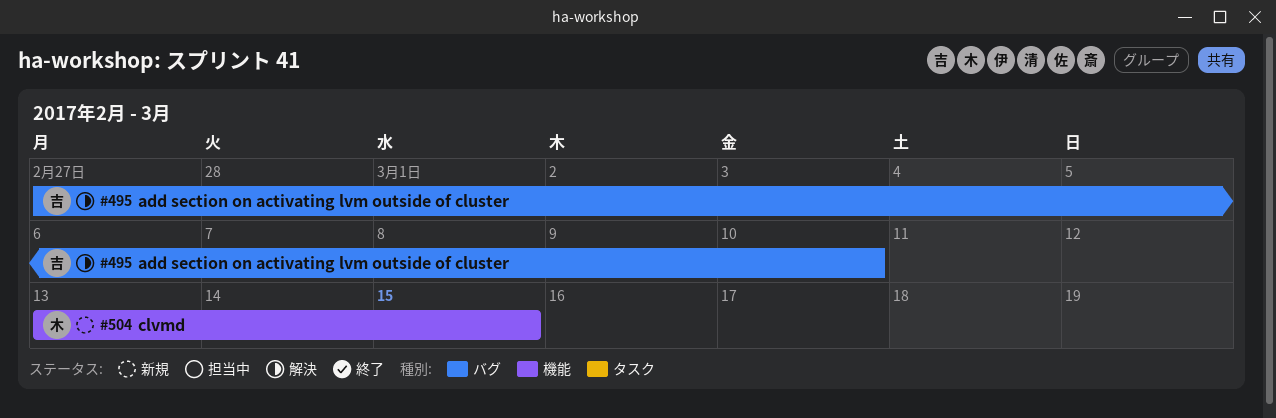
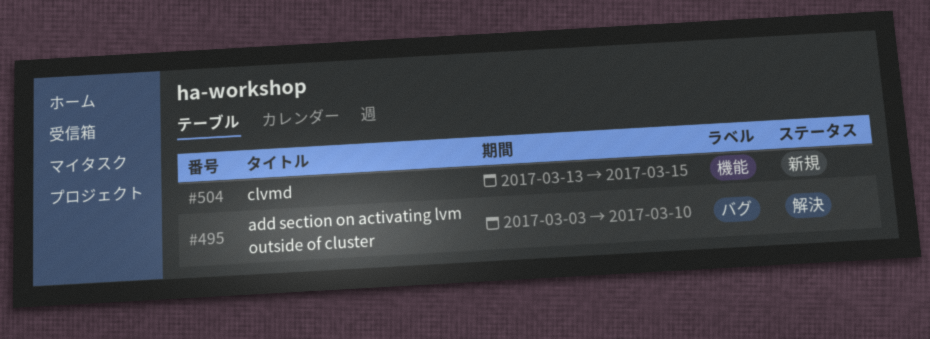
#495, start: Feb 27 -> Mar 3

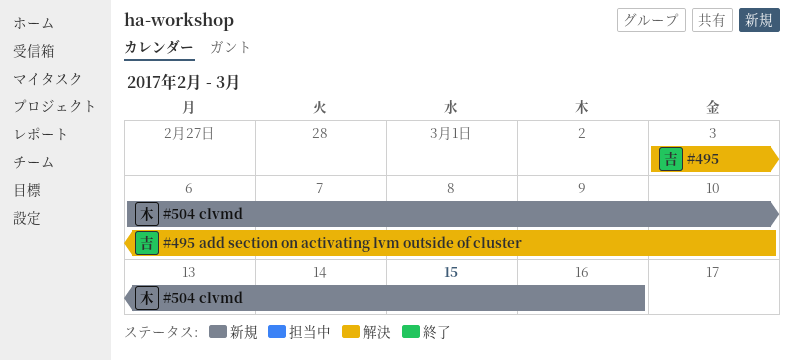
#504, start: Mar 13 -> Mar 6
#504, due: Mar 15 -> Mar 16

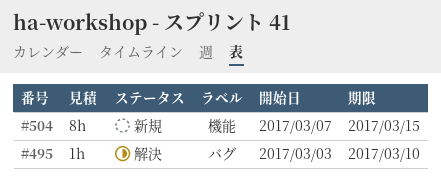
#504, start: Mar 6 -> Mar 7
#504, due: Mar 16 -> Mar 15

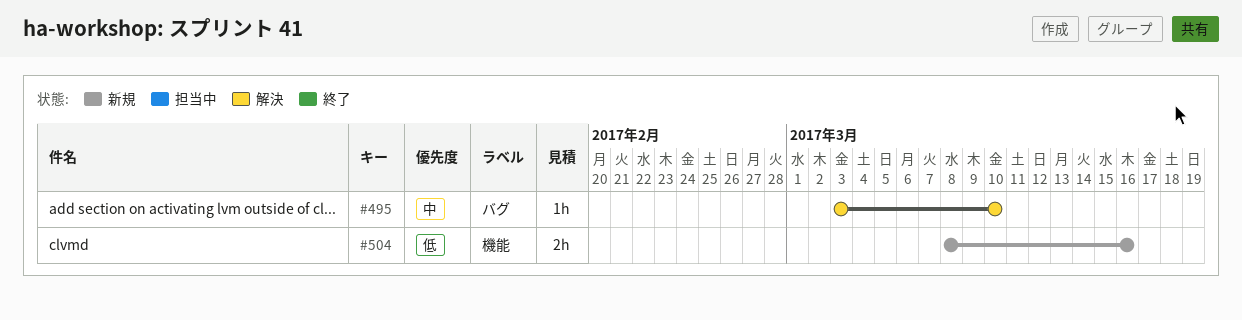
#504, estimate: 8h -> 2h
#504, start: Mar 7 -> Mar 8
#504, due: Mar 15 -> Mar 16

